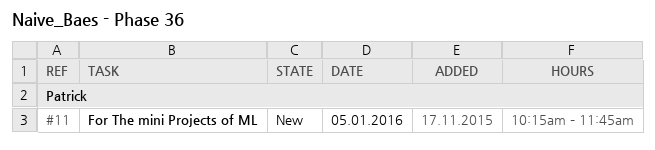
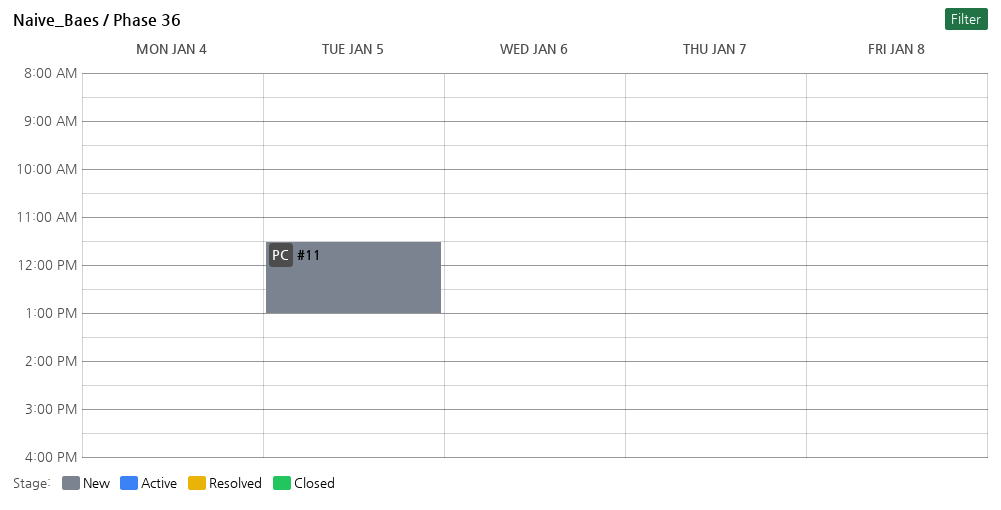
#11, begins: 10:15 -> 11:30
#11, ends: 11:45 -> 13:00

